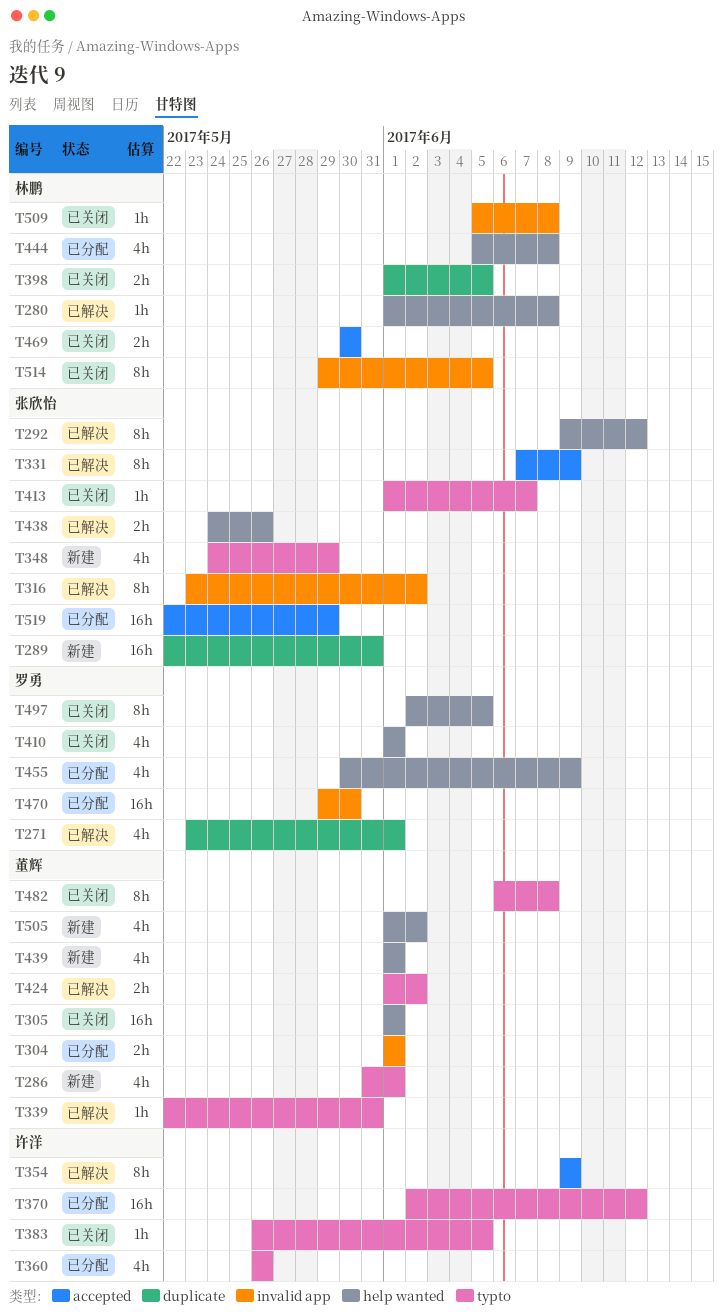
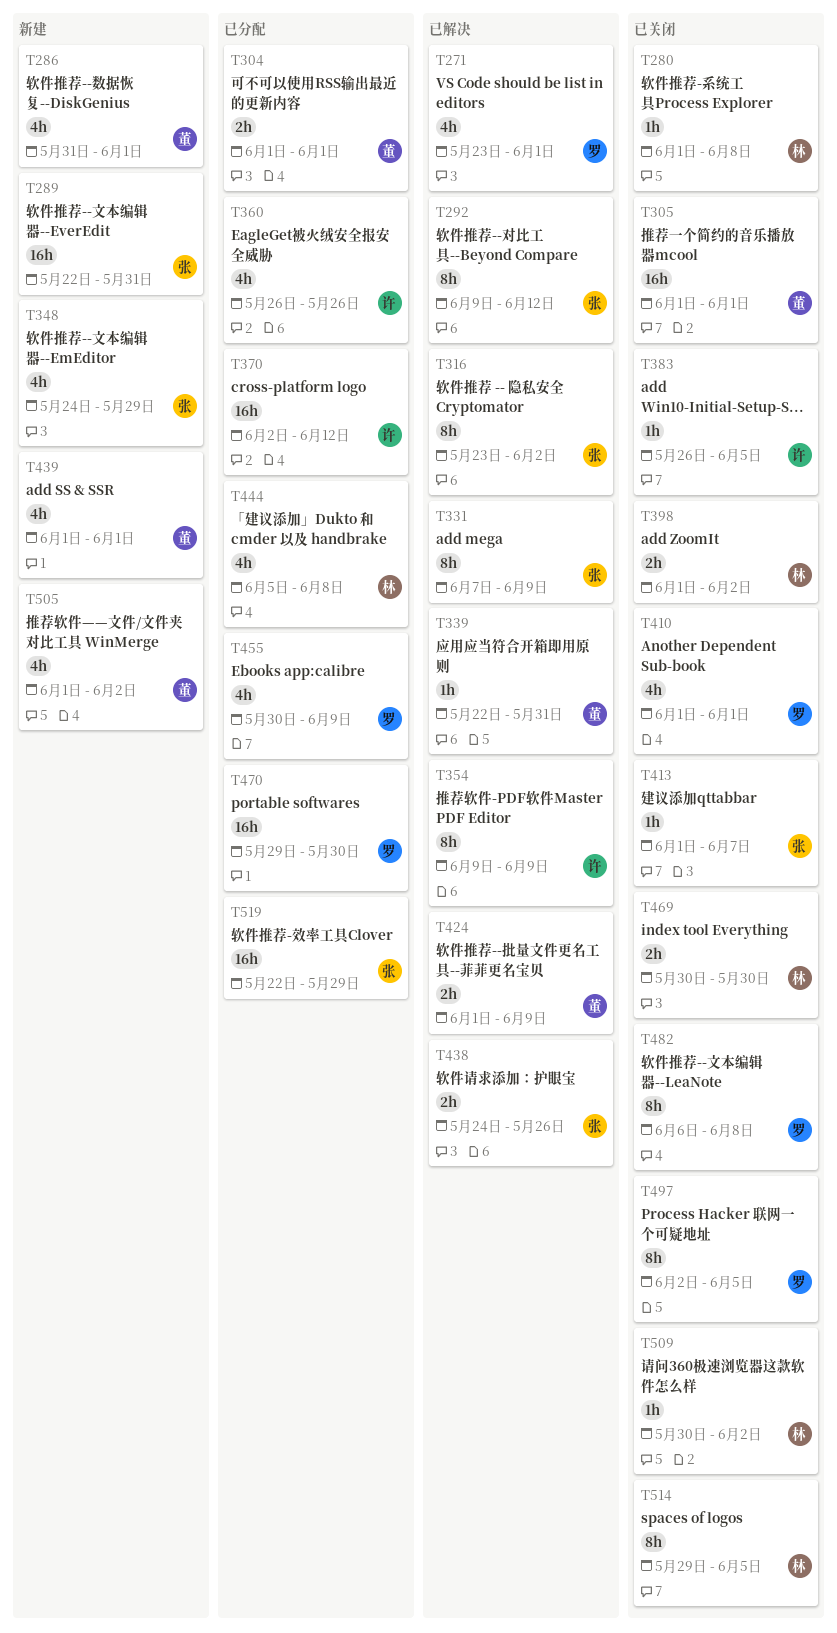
T280, status: 已解决 -> 已关闭
T398, due: Jun 5 -> Jun 2
T424, due: Jun 2 -> Jun 9
T482, owner: 董辉 -> 罗勇
T509, start: Jun 5 -> May 30
T509, due: Jun 8 -> Jun 2

